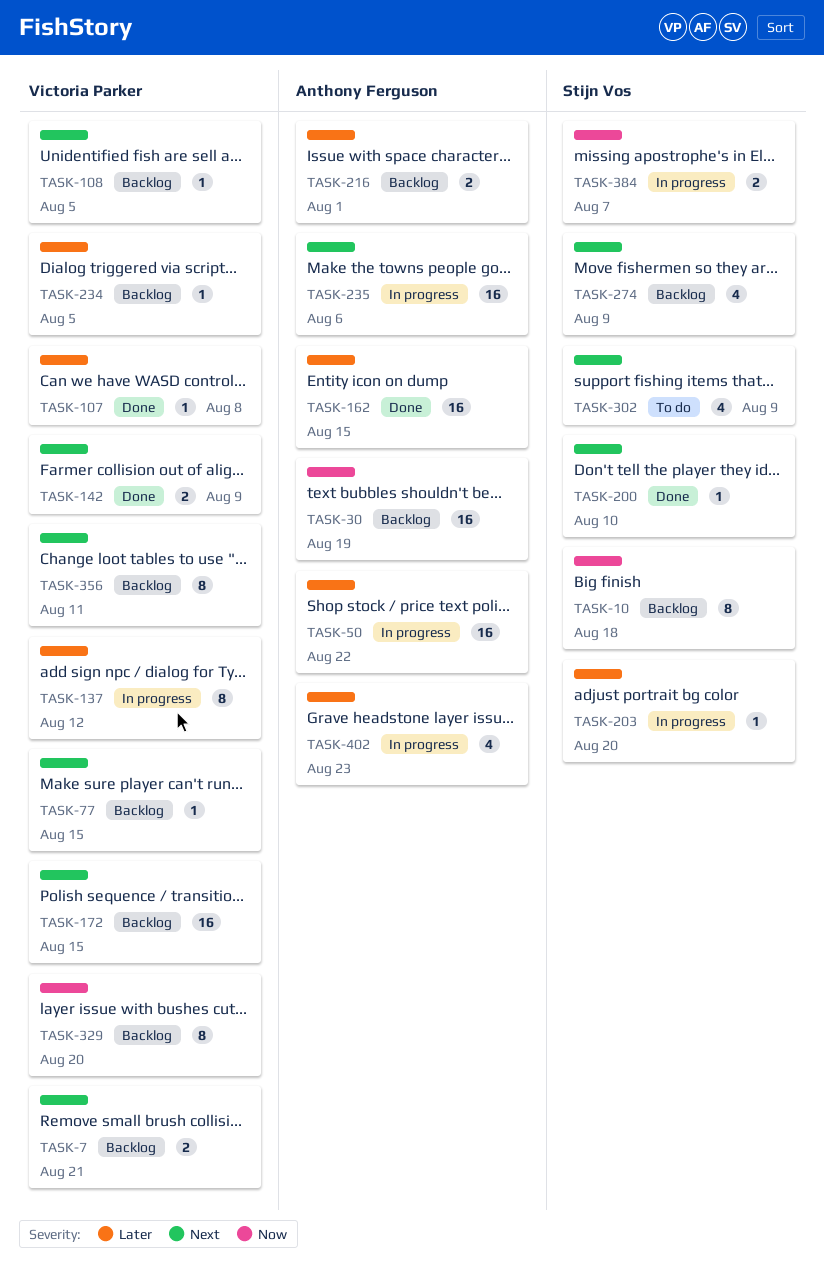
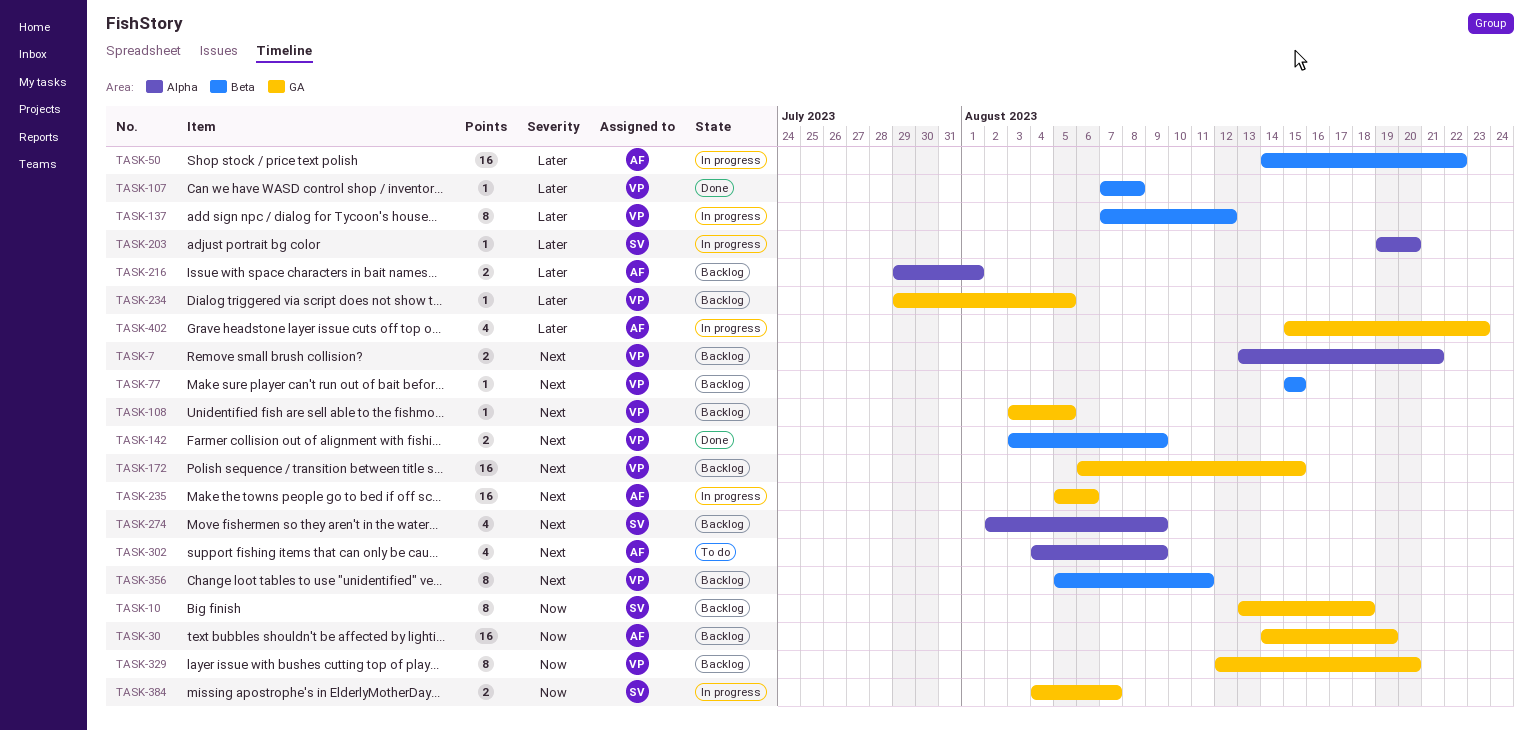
TASK-162: present -> none
TASK-200: present -> none
TASK-302, owner: Stijn Vos -> Anthony Ferguson

